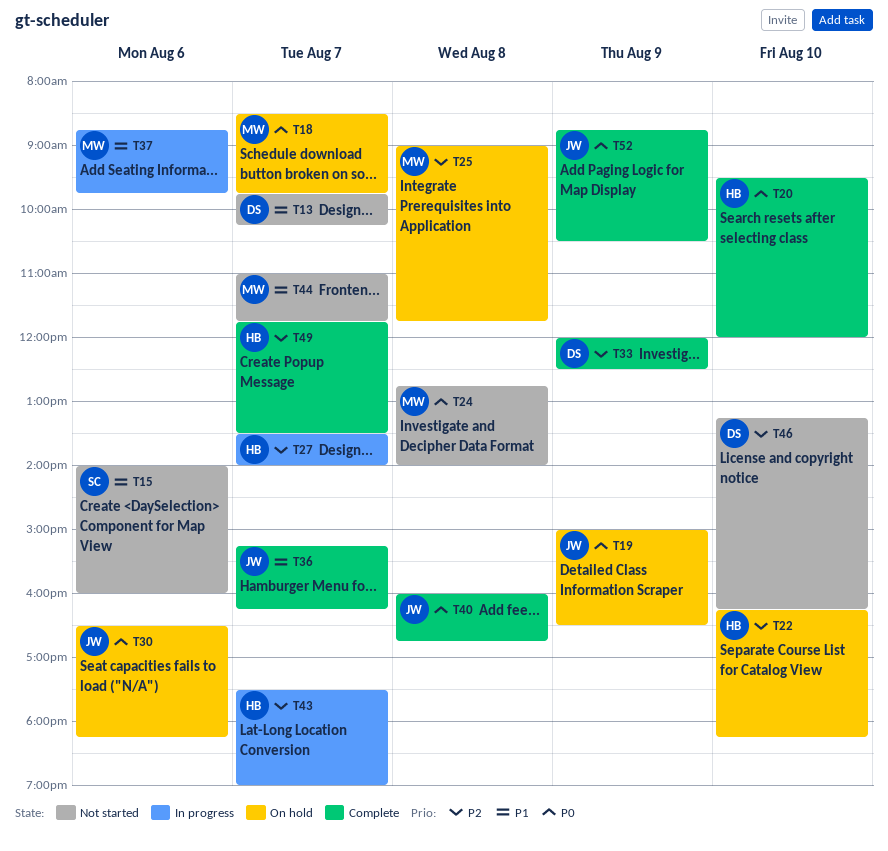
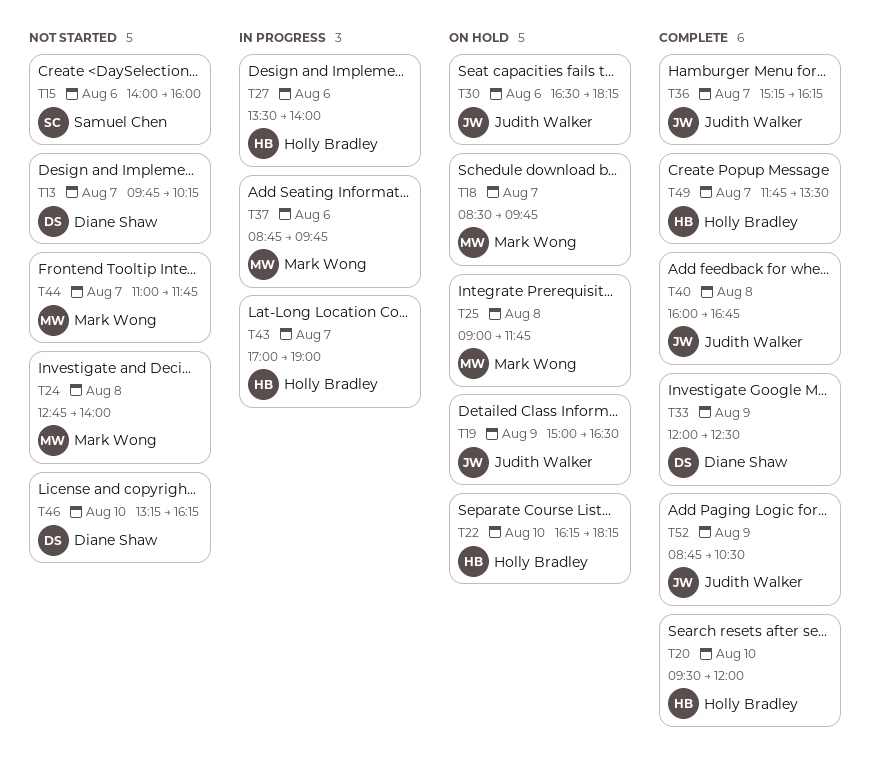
T27, day: Aug 7 -> Aug 6
T43, begins: 17:30 -> 17:00

